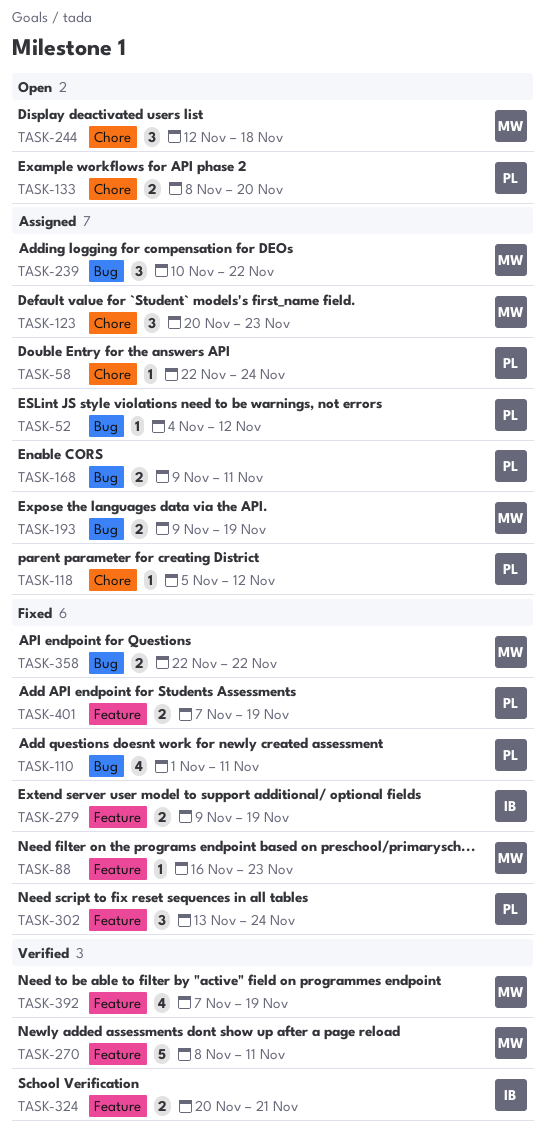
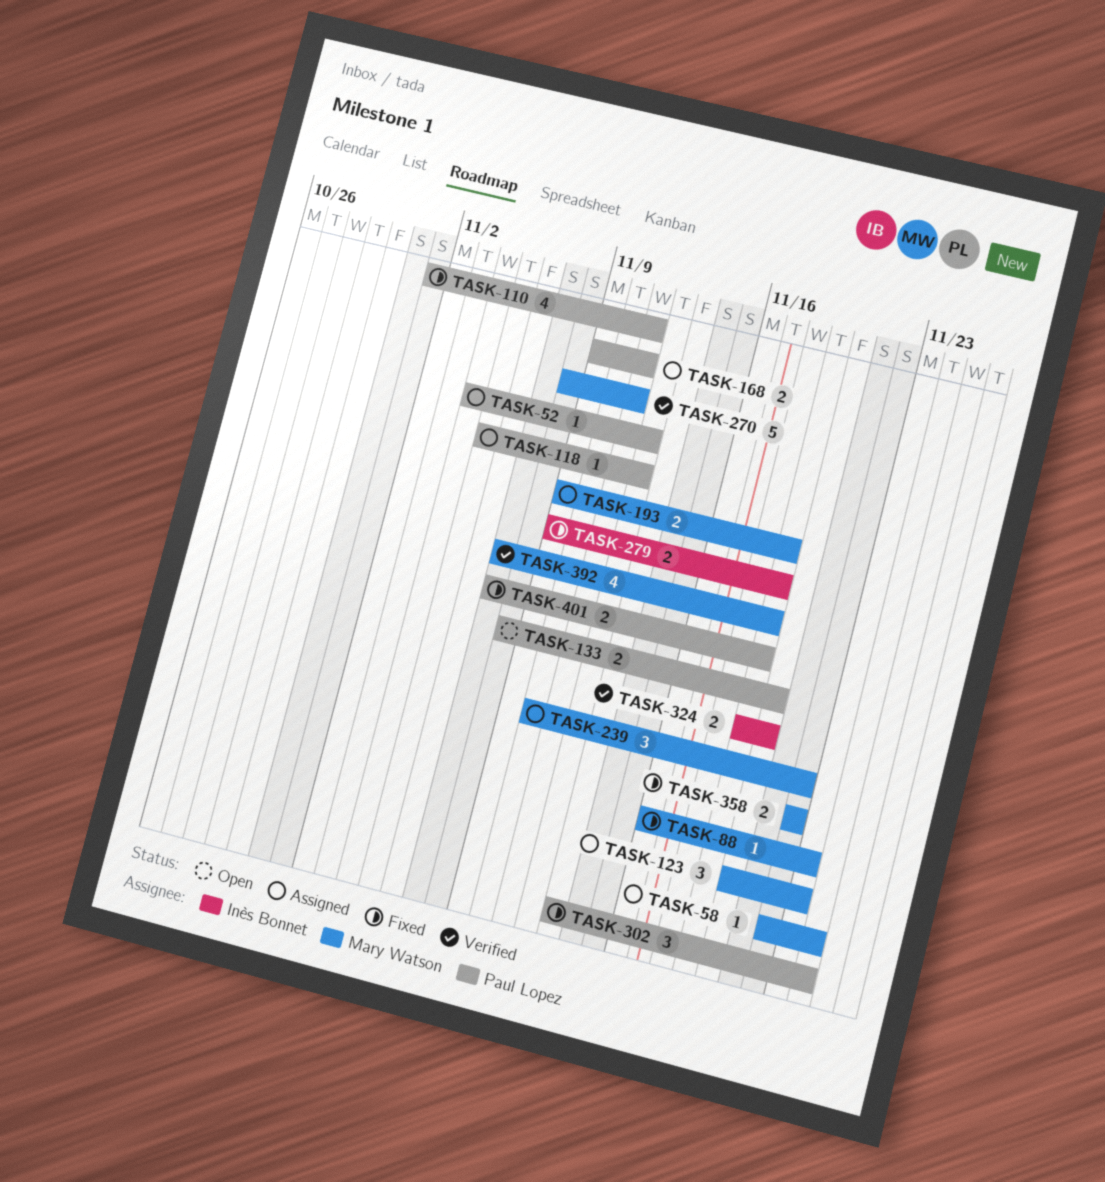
TASK-58, owner: Paul Lopez -> Mary Watson
TASK-244: present -> none
TASK-324, start: Nov 20 -> Nov 19
TASK-324, due: Nov 21 -> Nov 20

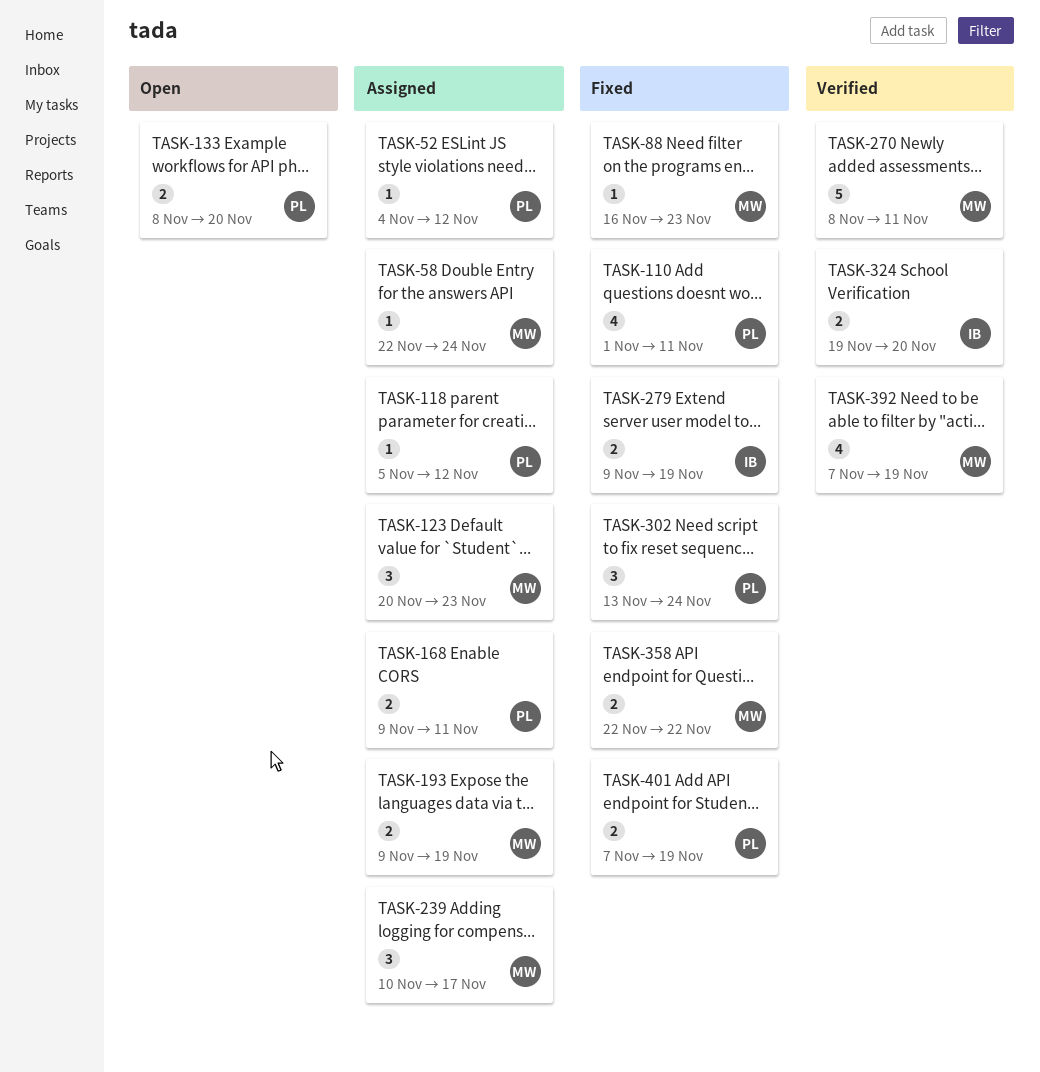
TASK-239, due: Nov 22 -> Nov 17

